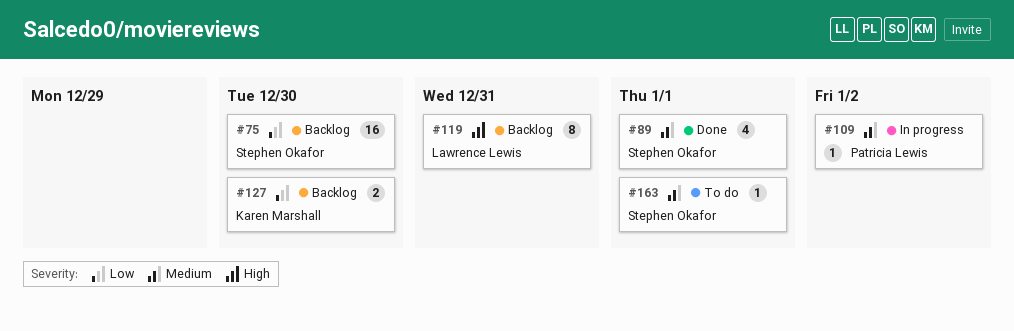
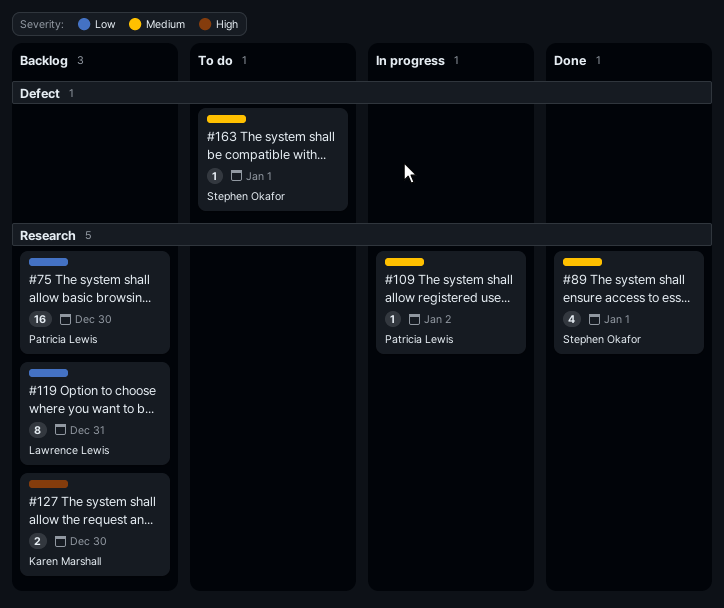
#75, owner: Stephen Okafor -> Patricia Lewis
#119, priority: High -> Low
#127, priority: Low -> High

